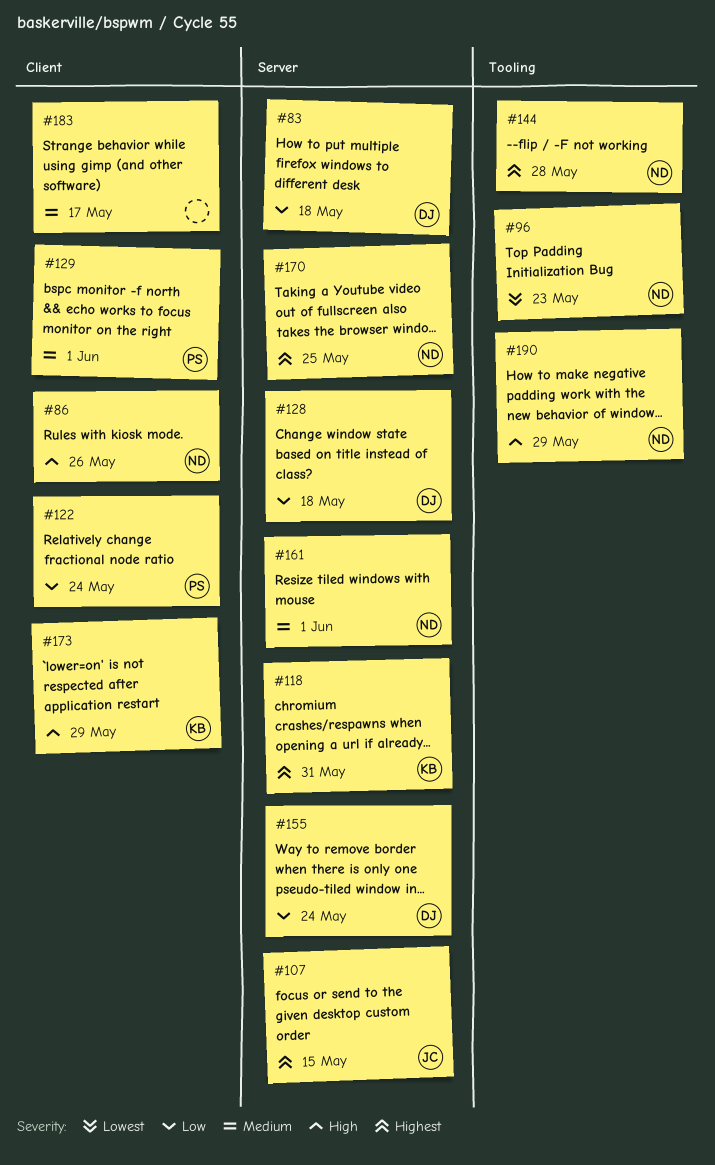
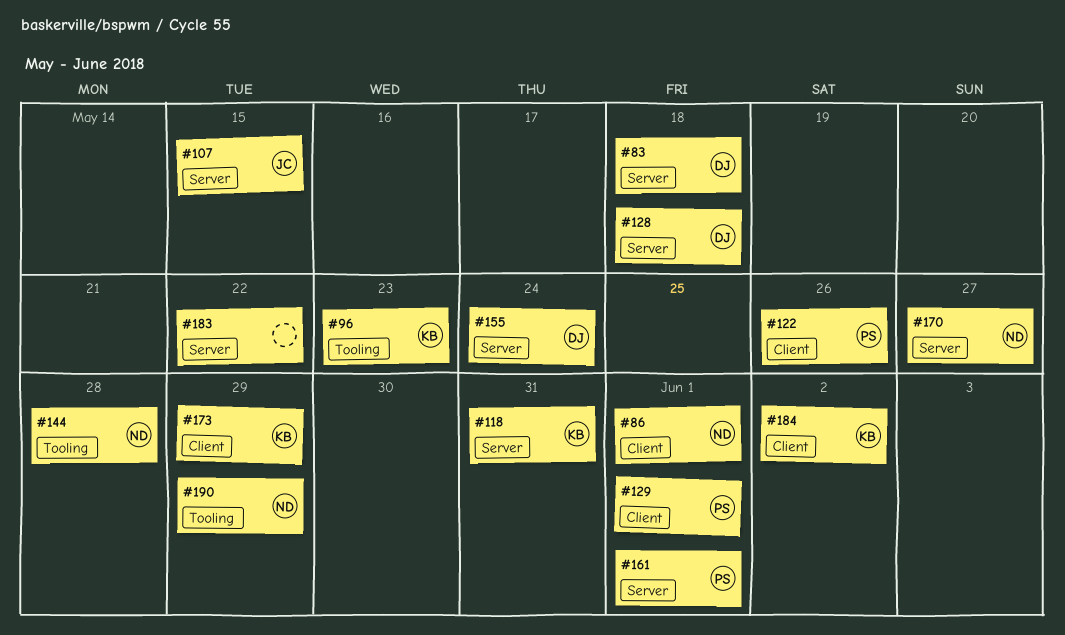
#86, due: May 26 -> Jun 1
#96, owner: ND -> KB
#122, due: May 24 -> May 26
#161, owner: ND -> PS
#170, due: May 25 -> May 27
#183, label: Client -> Server
#183, due: May 17 -> May 22
#184: none -> present

